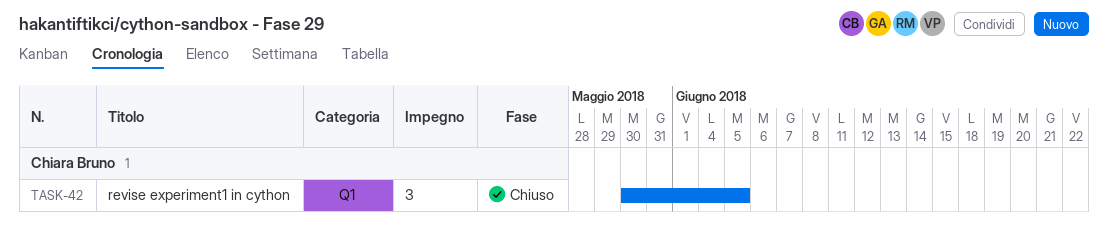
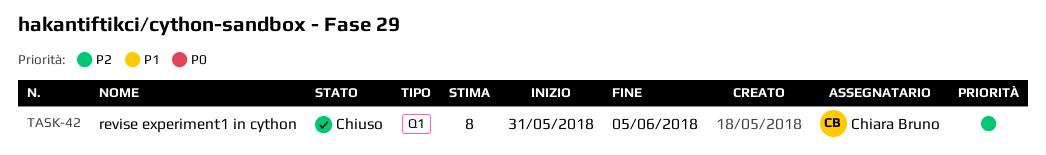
TASK-42, estimate: 3 -> 8
TASK-42, start: May 30 -> May 31

